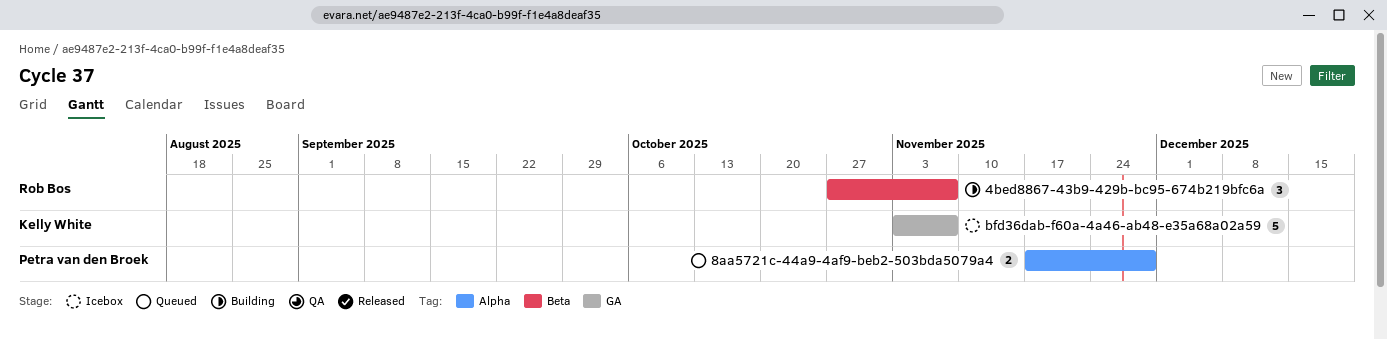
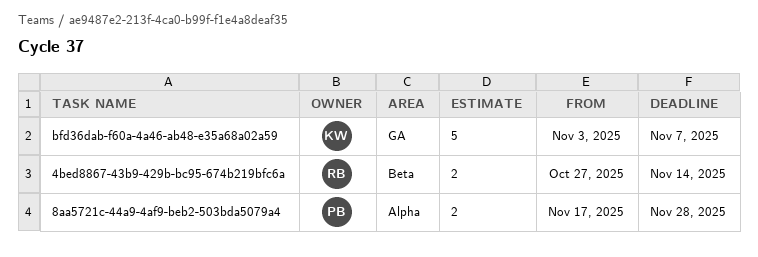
4bed8867-43b9-429b-bc95-674b219bfc6a, estimate: 3 -> 2
4bed8867-43b9-429b-bc95-674b219bfc6a, due: Nov 7 -> Nov 14

